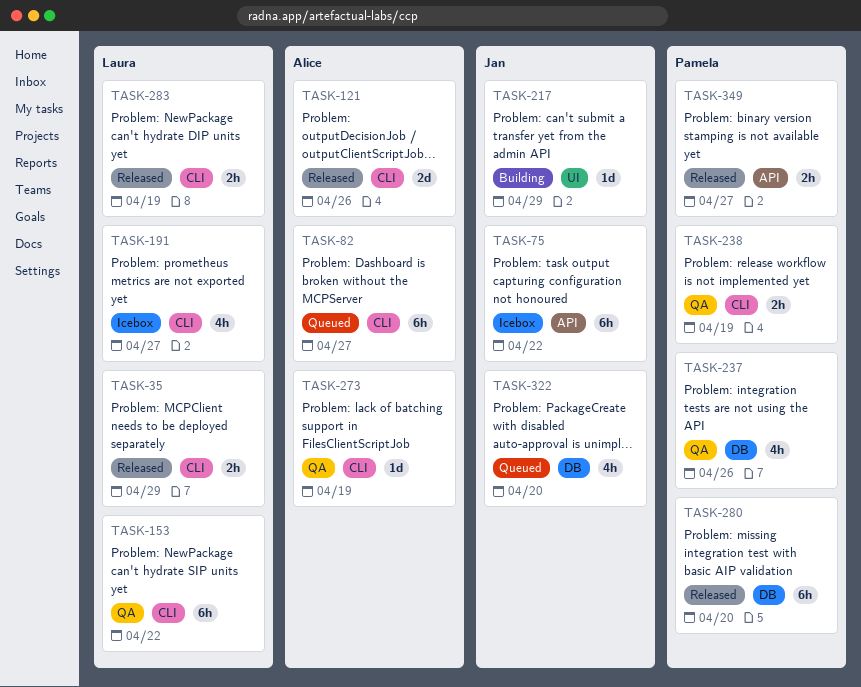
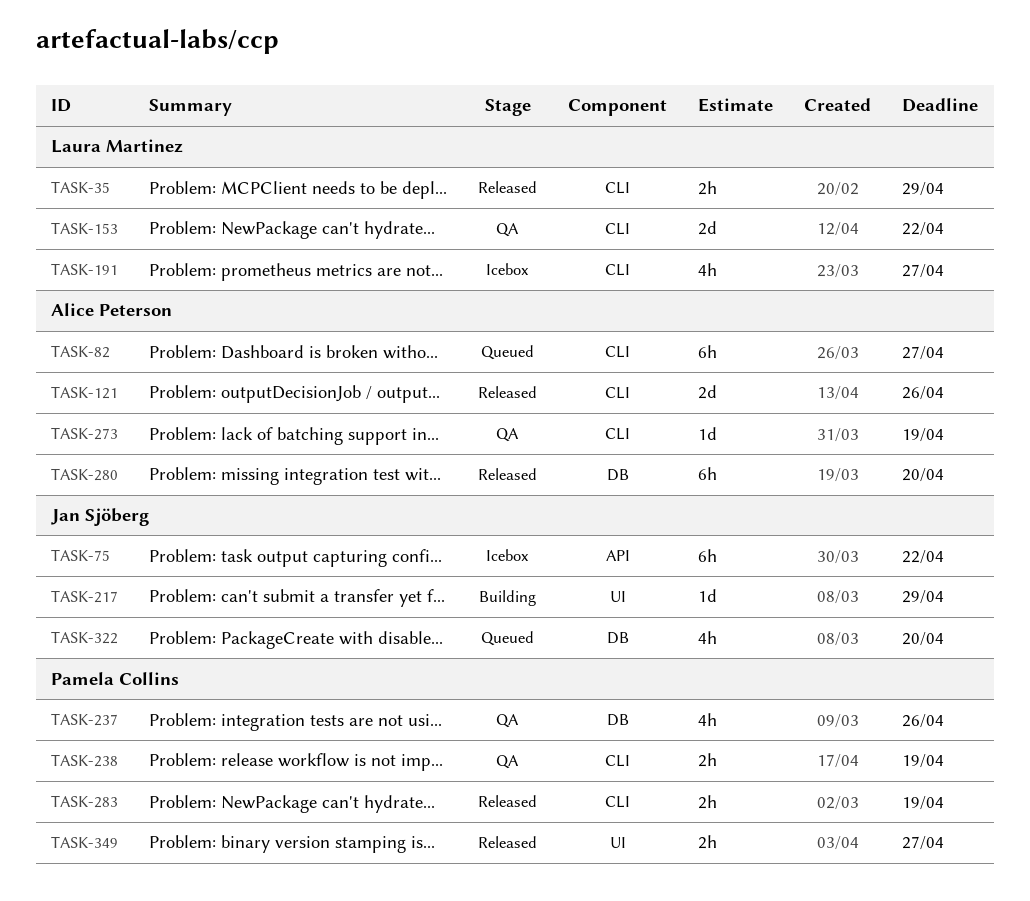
TASK-153, estimate: 6h -> 2d
TASK-280, owner: Pamela Collins -> Alice Peterson
TASK-283, owner: Laura Martinez -> Pamela Collins
TASK-349, label: API -> UI

